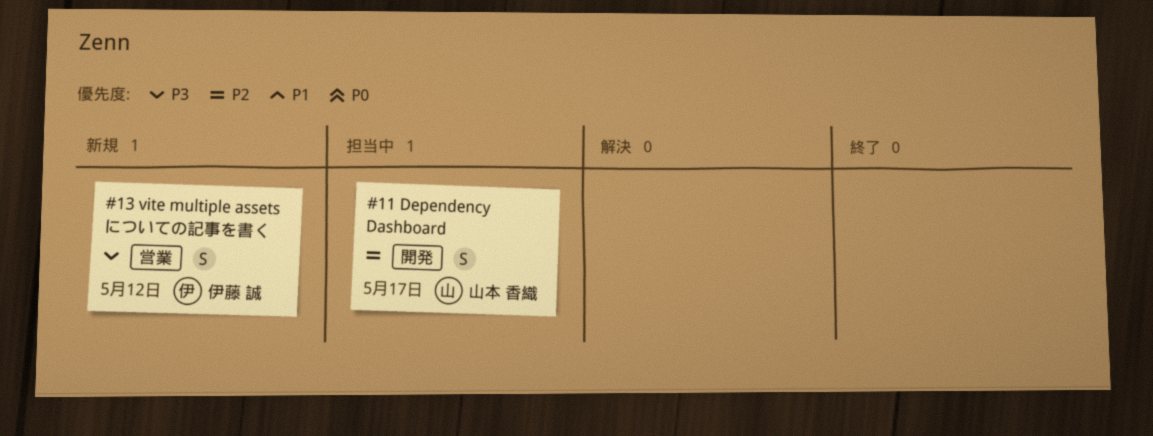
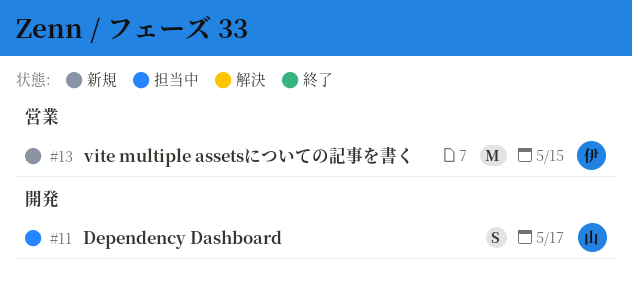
#13, estimate: S -> M
#13, due: May 12 -> May 15

